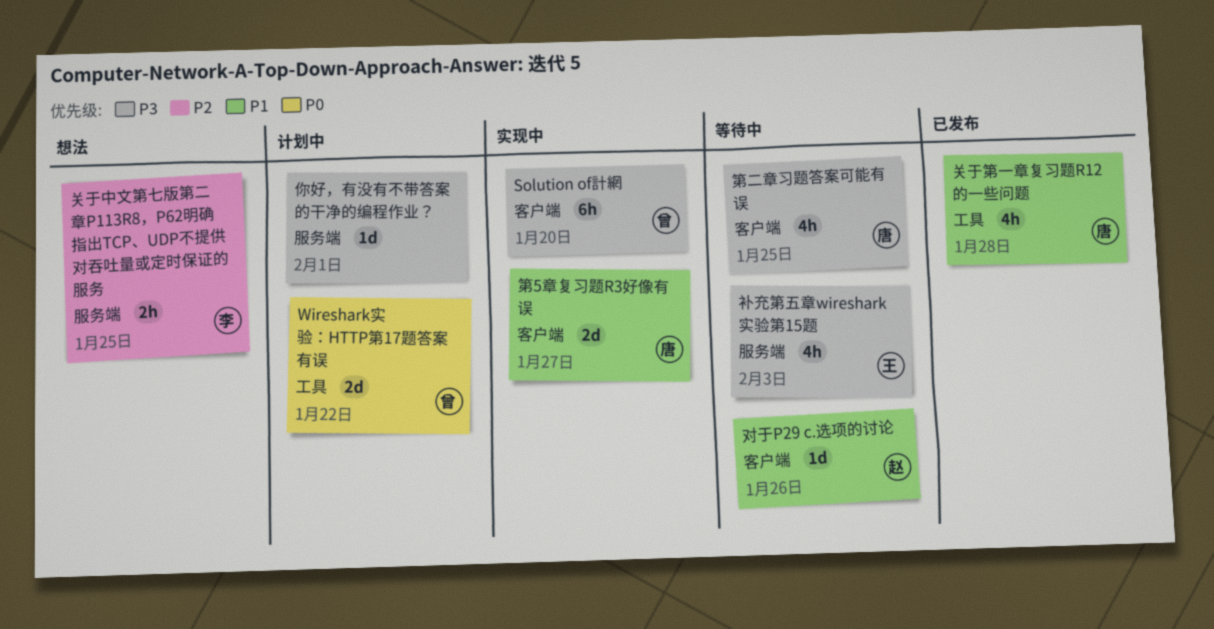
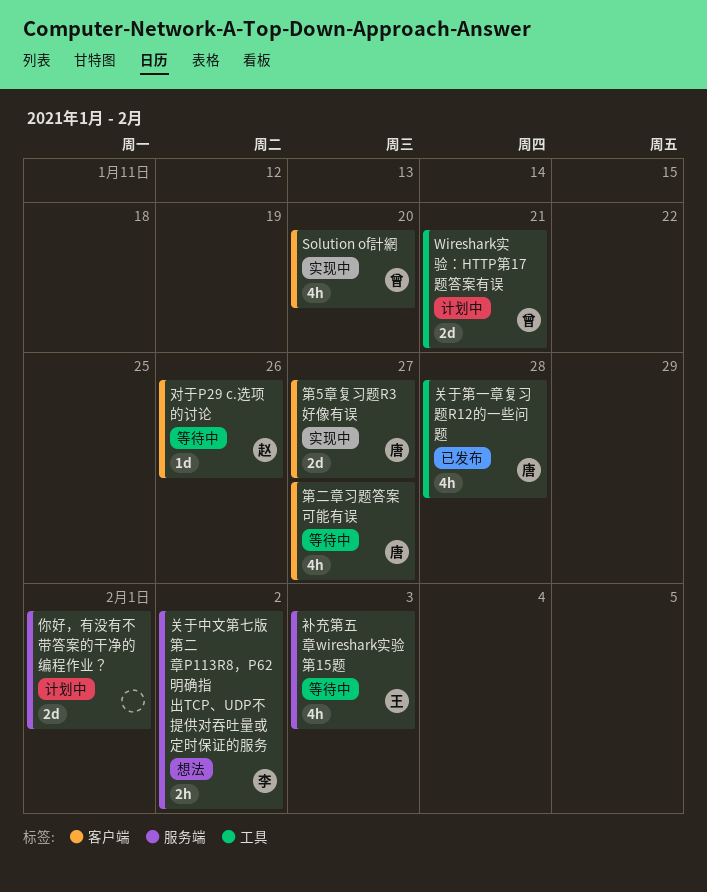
Solution of計網, estimate: 6h -> 4h
Wireshark实验：HTTP第17题答案有误, due: Jan 22 -> Jan 21
你好，有没有不带答案的干净的编程作业？, estimate: 1d -> 2d
关于中文第七版第二章P113R8，P62明确指出TCP、UDP不提供对吞吐量或定时保证的服务, due: Jan 25 -> Feb 2
第二章习题答案可能有误, due: Jan 25 -> Jan 27

